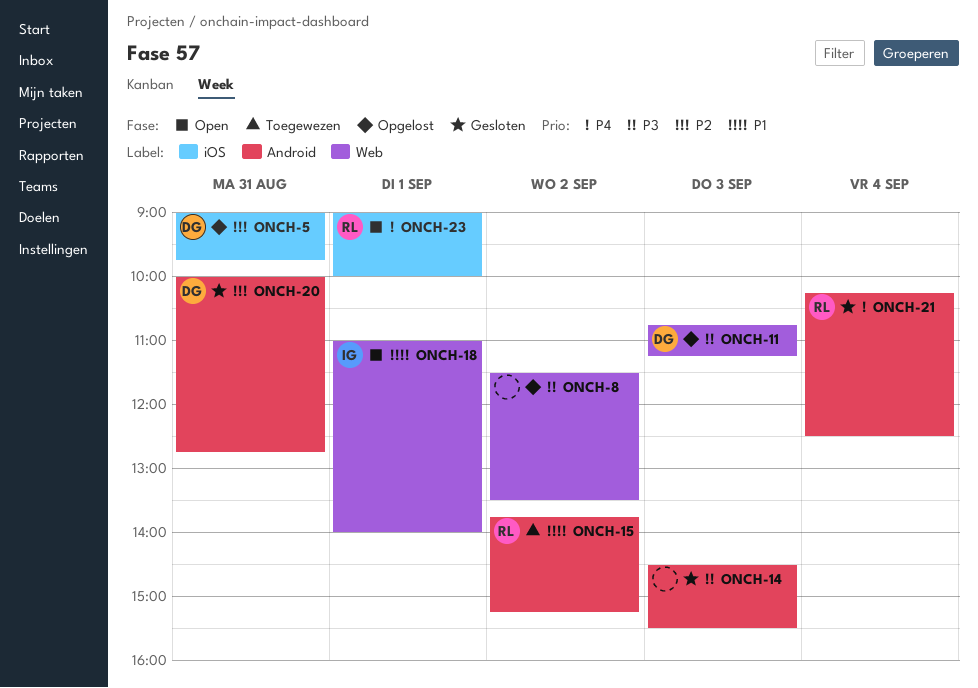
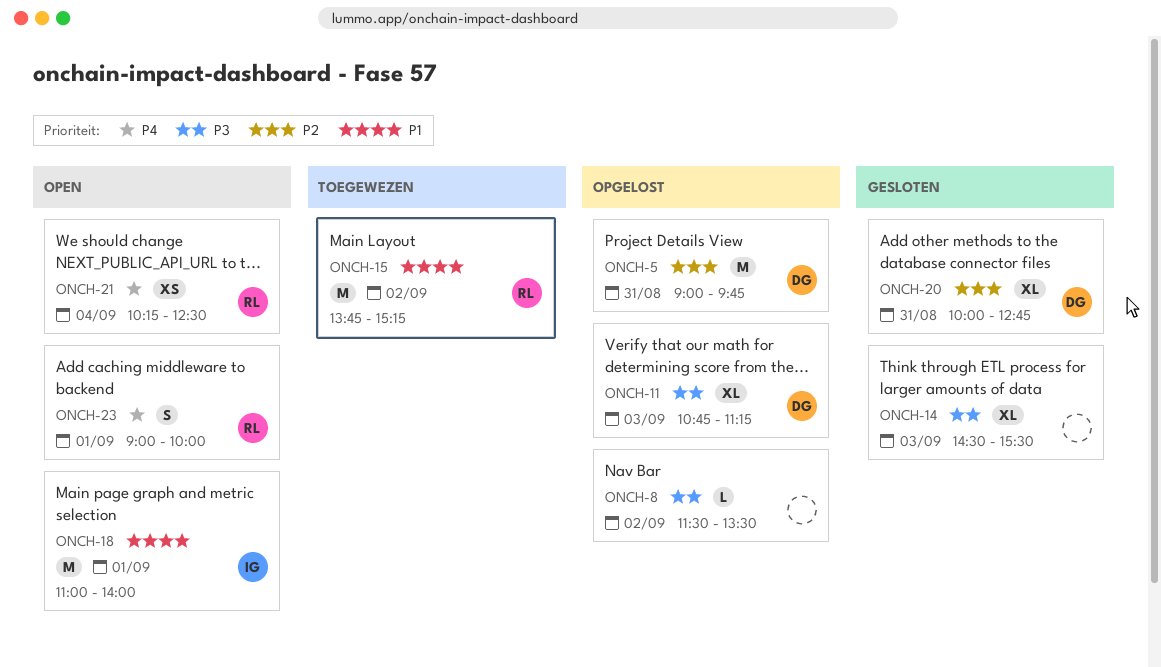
ONCH-21, status: Gesloten -> Open

